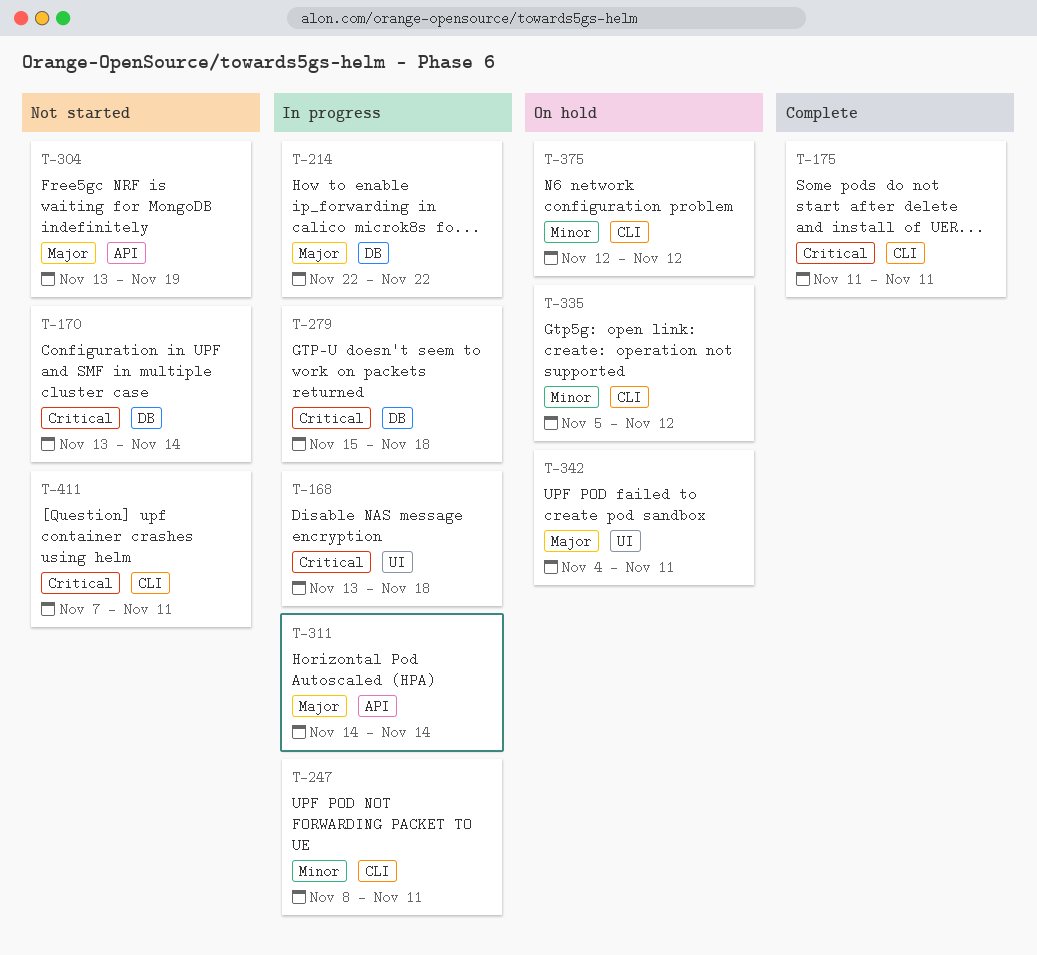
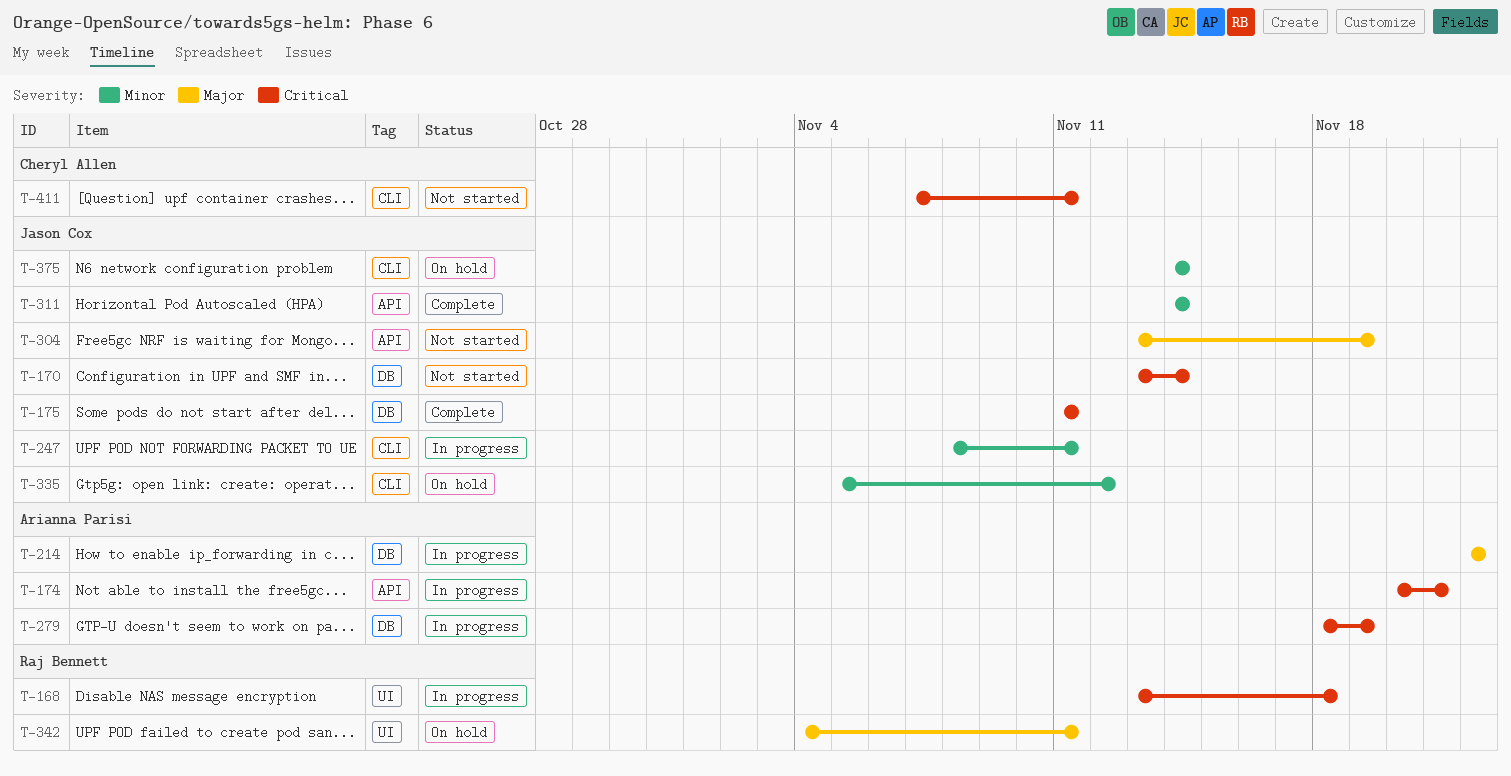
T-174: none -> present
T-175, label: CLI -> DB
T-279, start: Nov 15 -> Nov 18
T-279, due: Nov 18 -> Nov 19
T-311, status: In progress -> Complete
T-311, priority: Major -> Minor
T-375, start: Nov 12 -> Nov 14
T-375, due: Nov 12 -> Nov 14

